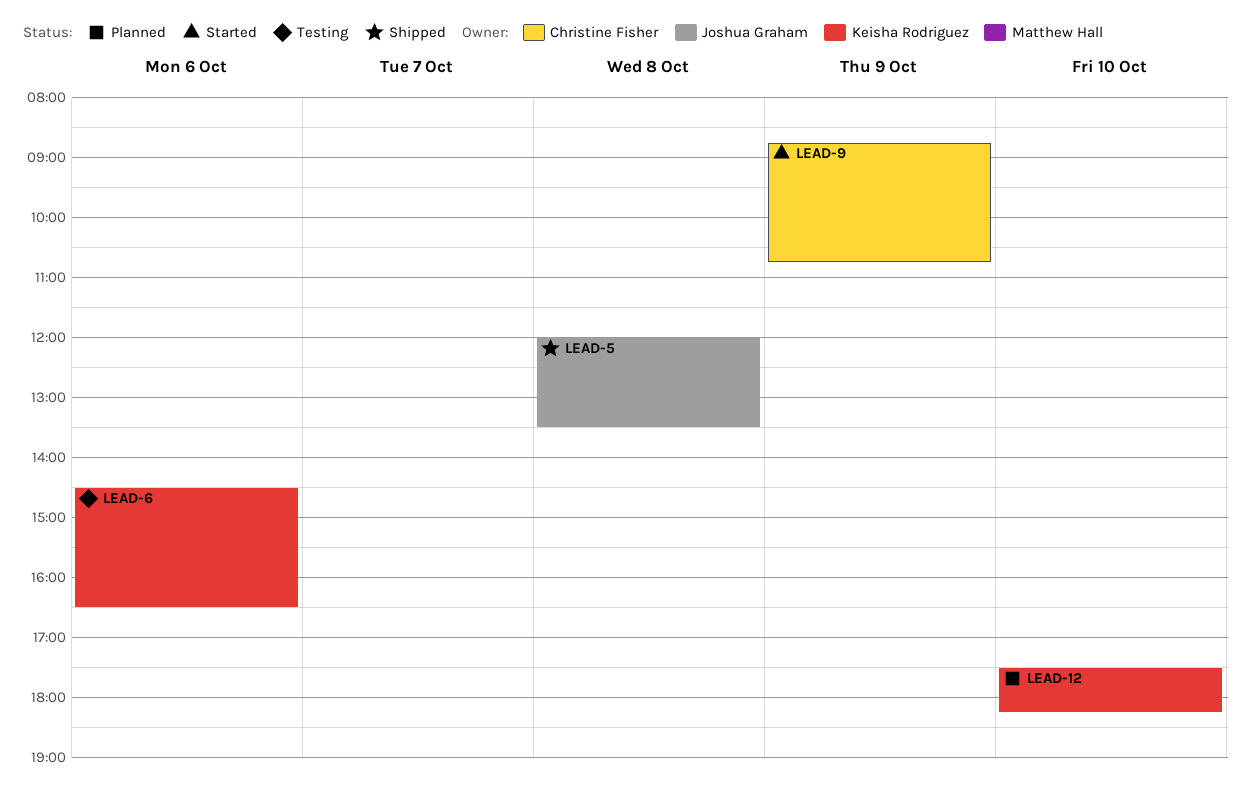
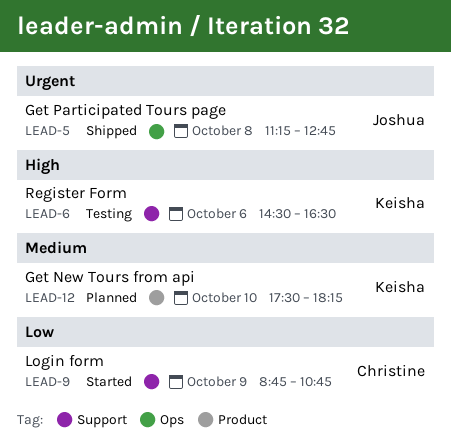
LEAD-5, begins: 12:00 -> 11:15
LEAD-5, ends: 13:30 -> 12:45

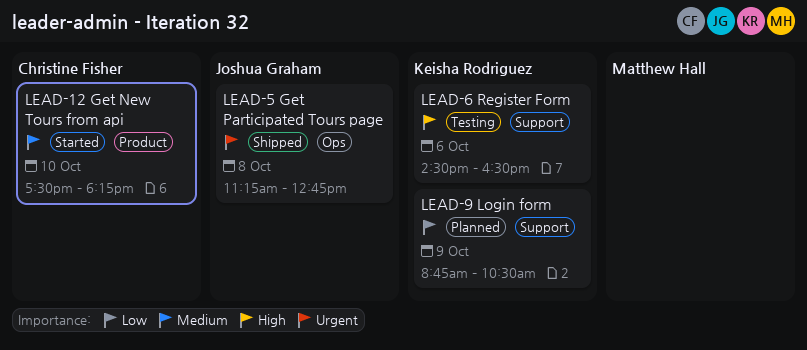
LEAD-9, status: Started -> Planned
LEAD-9, owner: Christine Fisher -> Keisha Rodriguez
LEAD-9, ends: 10:45 -> 10:30
LEAD-12, status: Planned -> Started
LEAD-12, owner: Keisha Rodriguez -> Christine Fisher

